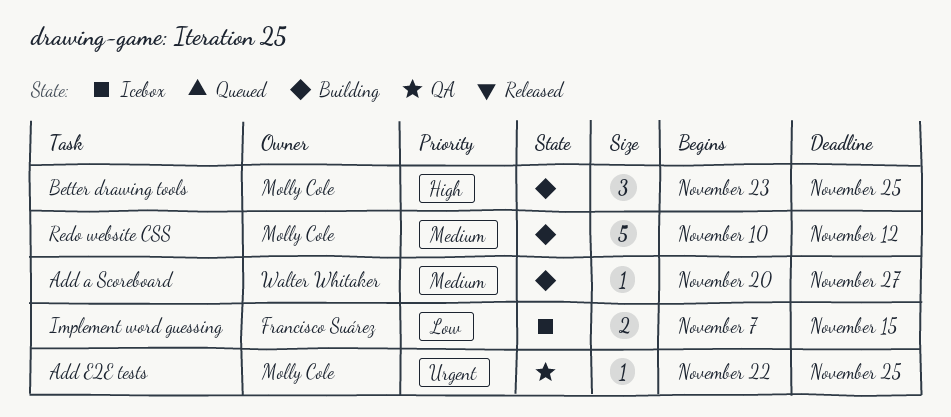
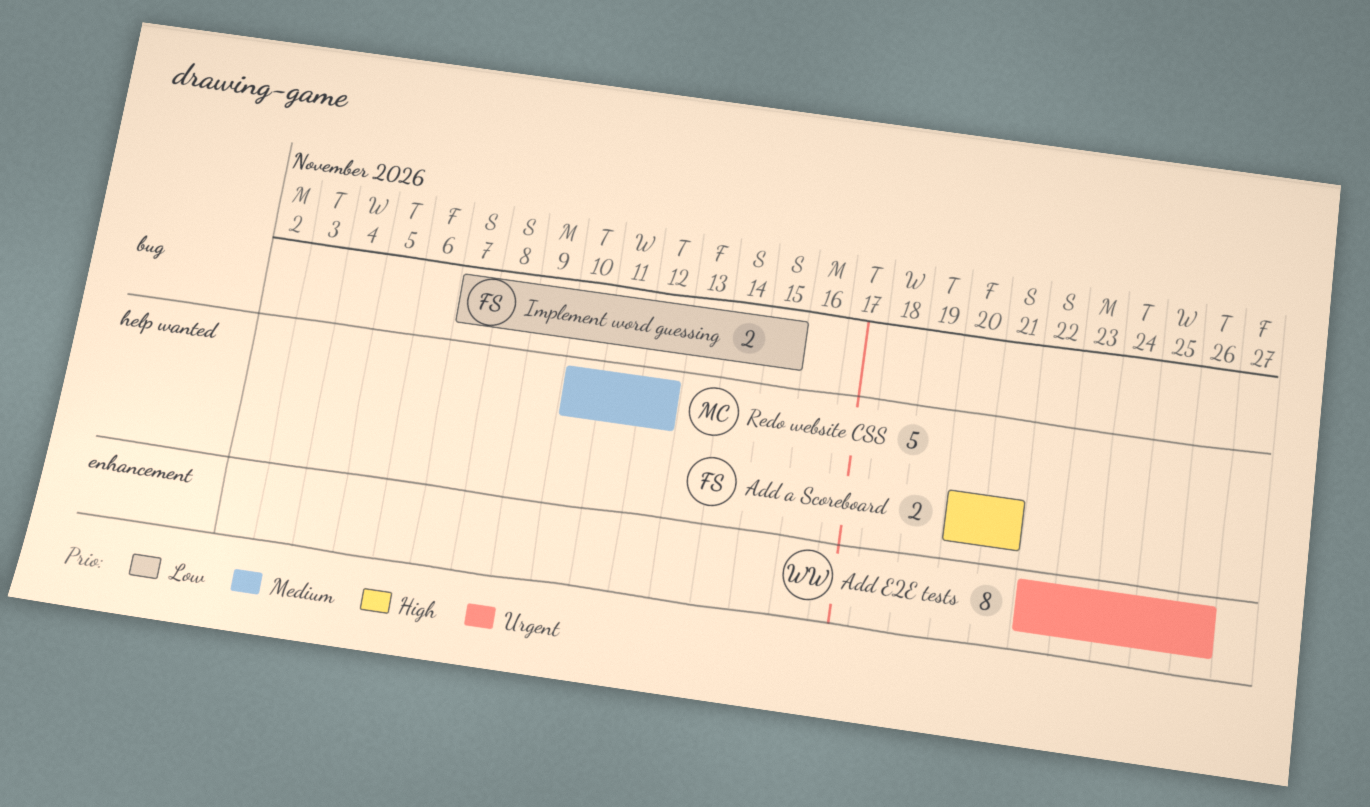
Add a Scoreboard, owner: Walter Whitaker -> Francisco Suárez
Add a Scoreboard, priority: Medium -> High
Add a Scoreboard, estimate: 1 -> 2
Add a Scoreboard, due: Nov 27 -> Nov 21
Add E2E tests, owner: Molly Cole -> Walter Whitaker
Add E2E tests, estimate: 1 -> 8
Add E2E tests, due: Nov 25 -> Nov 26
Better drawing tools: present -> none

